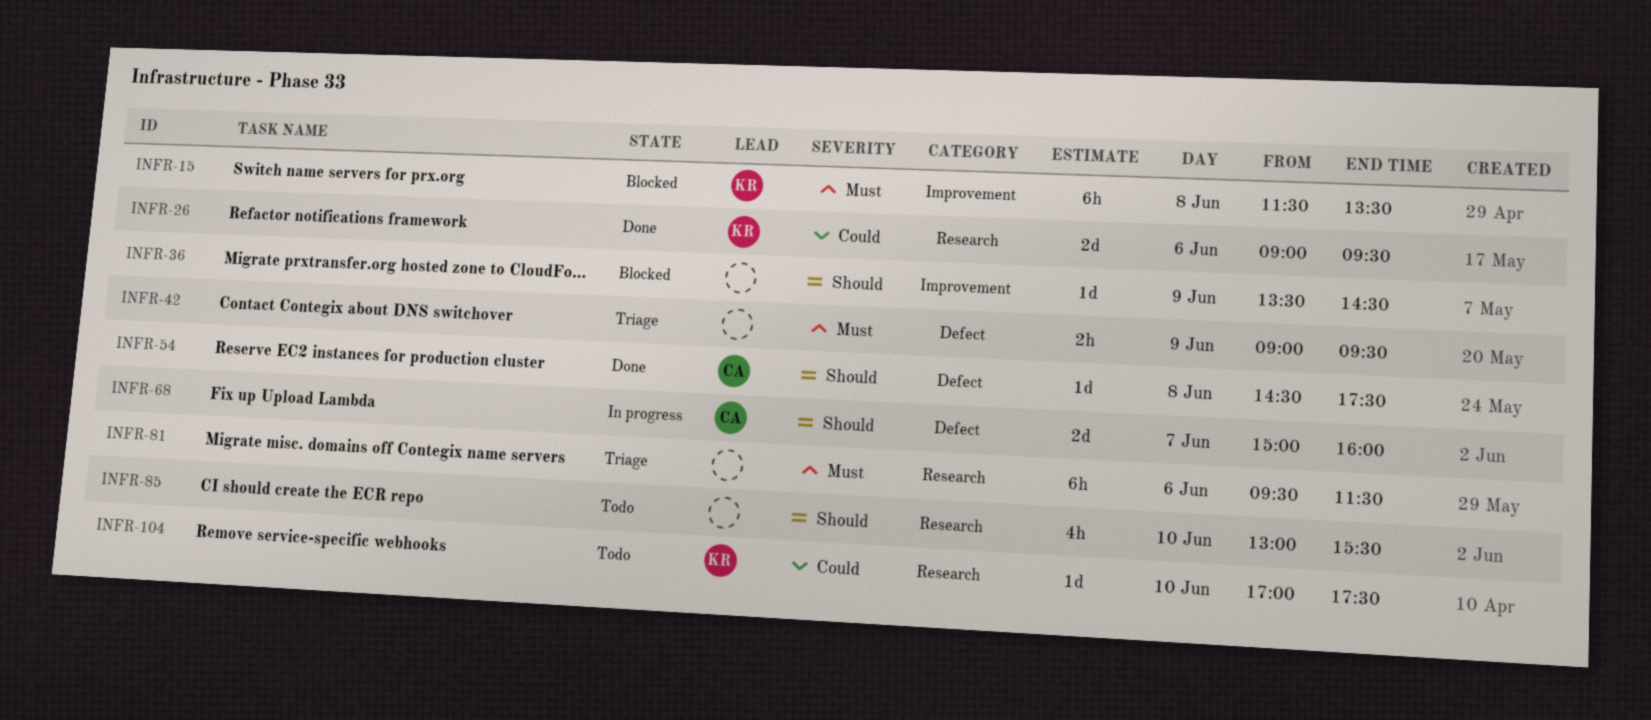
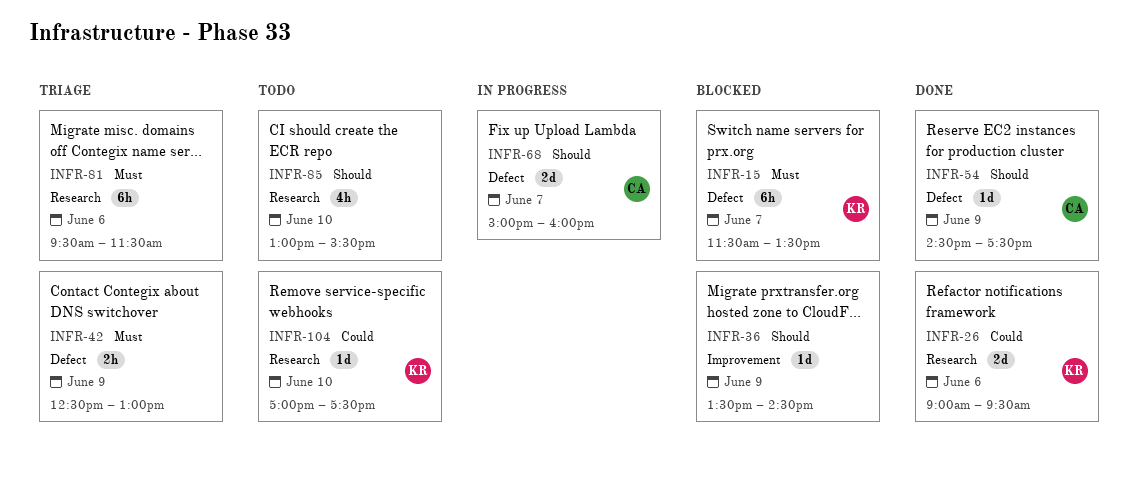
INFR-15, label: Improvement -> Defect
INFR-15, day: Jun 8 -> Jun 7
INFR-42, begins: 09:00 -> 12:30
INFR-42, ends: 09:30 -> 13:00
INFR-54, day: Jun 8 -> Jun 9

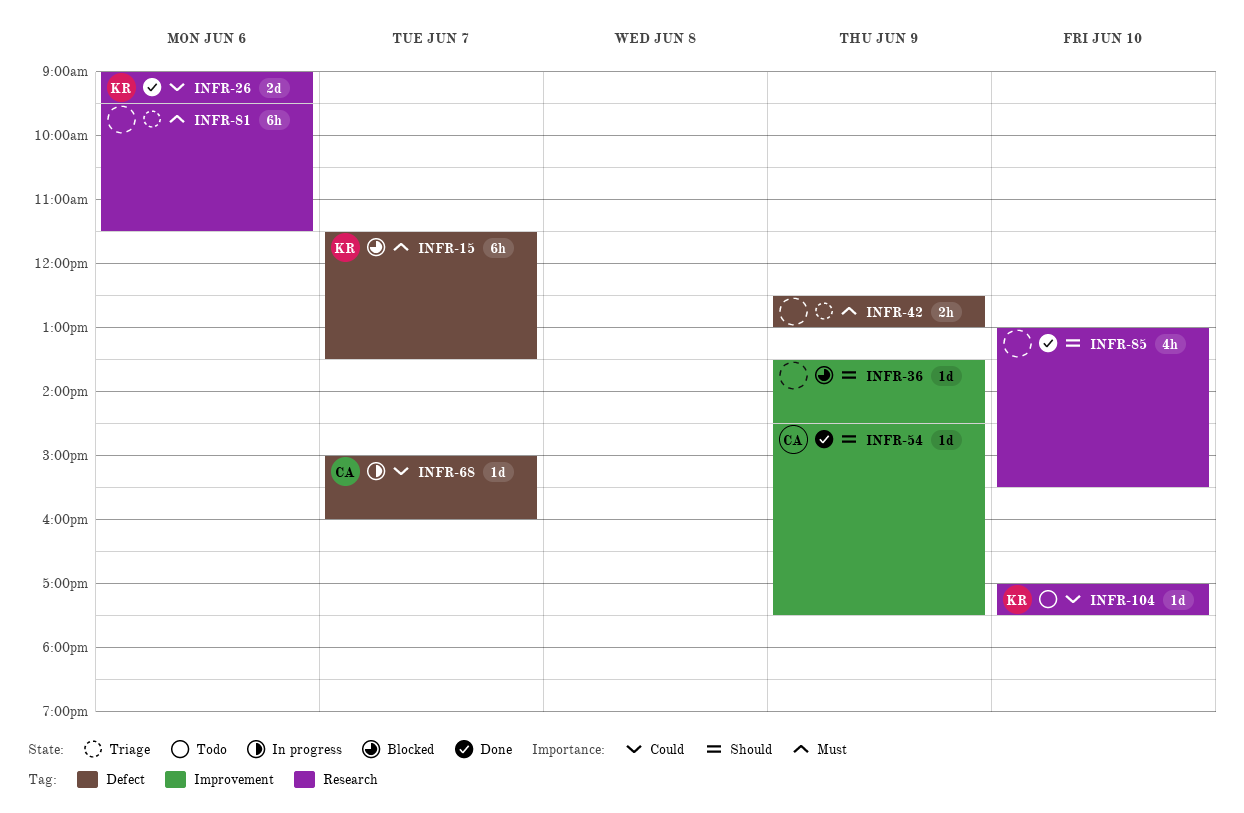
INFR-54, label: Defect -> Improvement
INFR-68, priority: Should -> Could
INFR-68, estimate: 2d -> 1d
INFR-85, status: Todo -> Done

